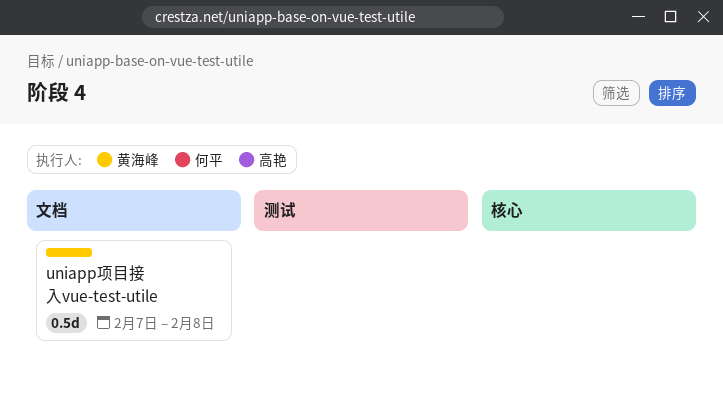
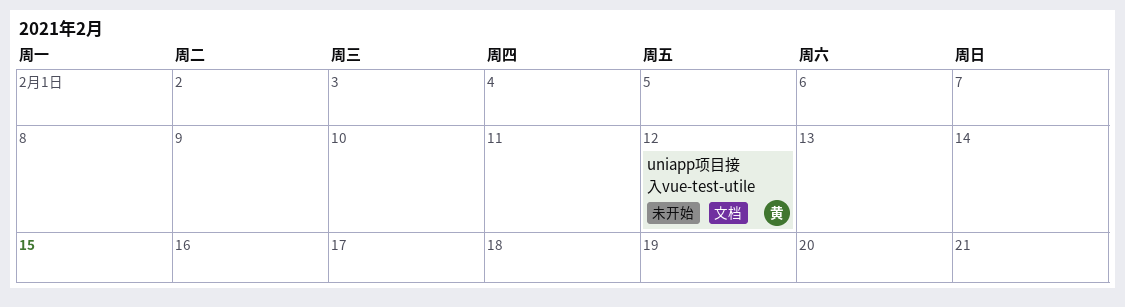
uniapp项目接入vue-test-utile, due: Feb 8 -> Feb 12

